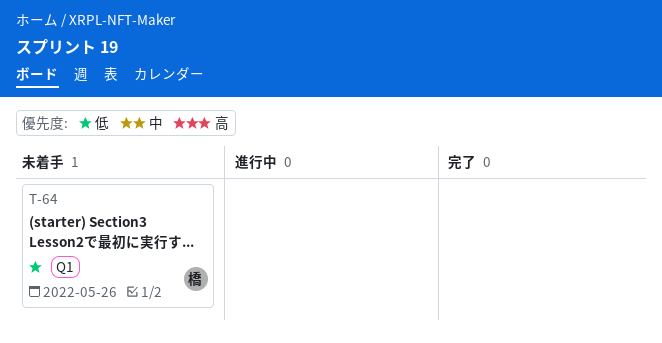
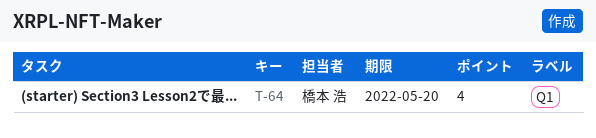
T-64, due: May 26 -> May 20

